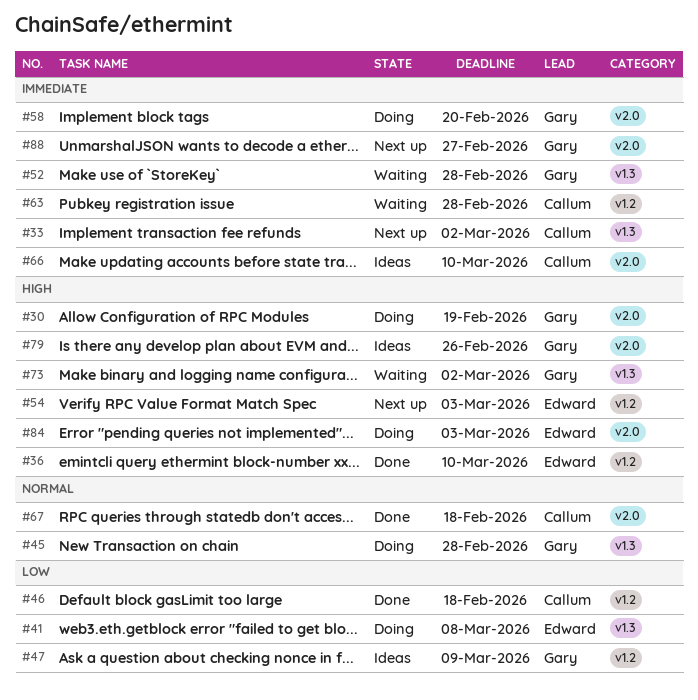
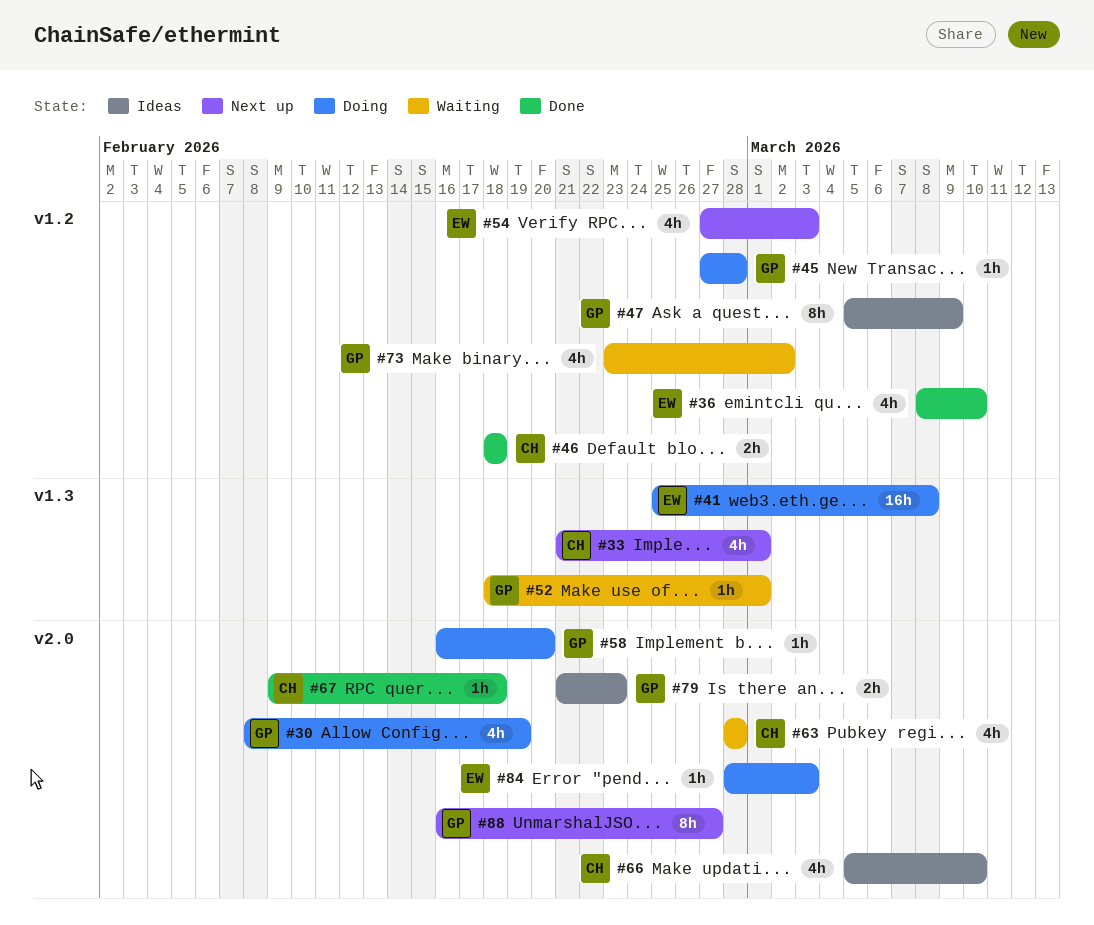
#33, due: Mar 2 -> Mar 1
#45, label: v1.3 -> v1.2
#52, due: Feb 28 -> Mar 1
#63, label: v1.2 -> v2.0
#73, label: v1.3 -> v1.2
#79, due: Feb 26 -> Feb 23

